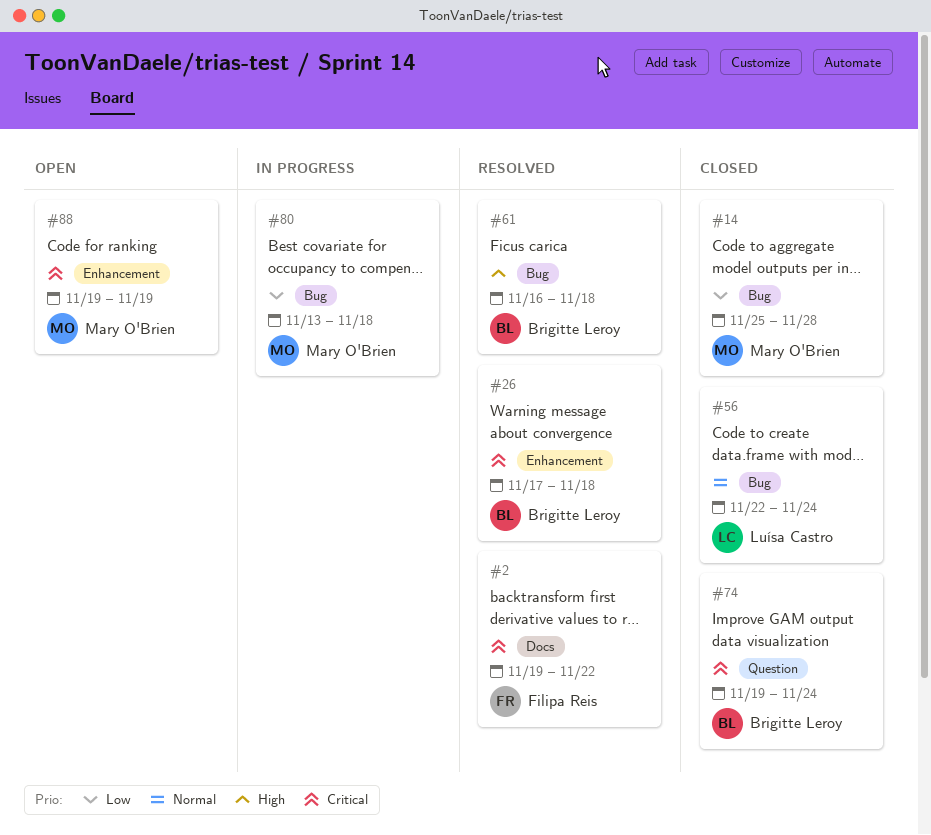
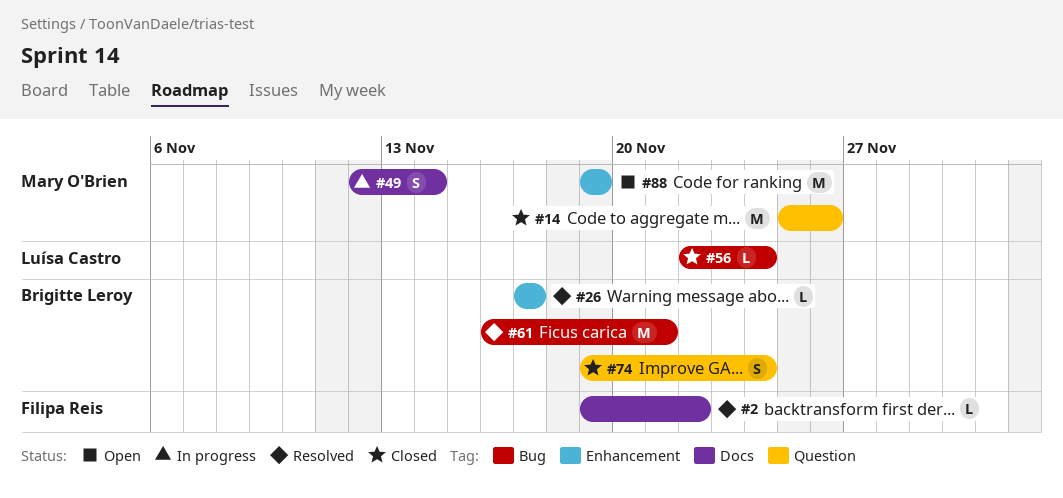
#14, label: Bug -> Question
#14, due: Nov 28 -> Nov 26
#26, due: Nov 18 -> Nov 17
#49: none -> present
#61, due: Nov 18 -> Nov 21
#80: present -> none

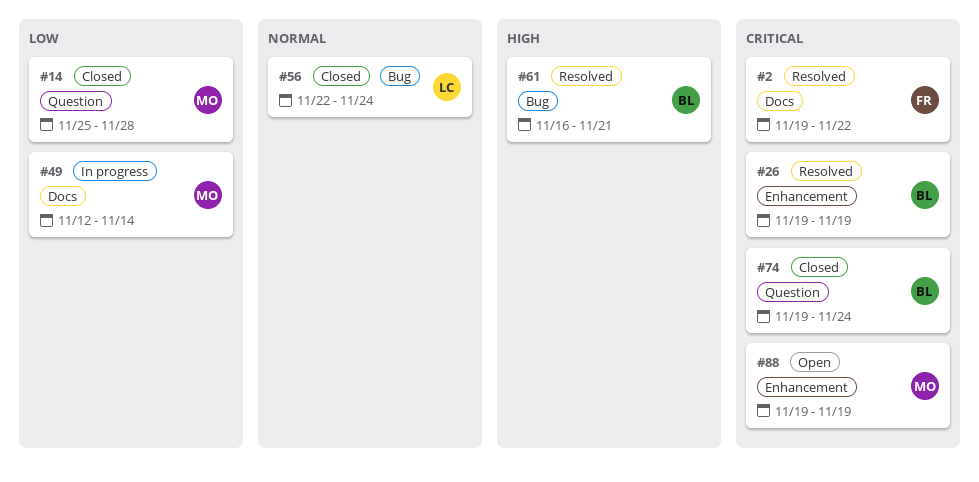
#14, due: Nov 26 -> Nov 28
#26, start: Nov 17 -> Nov 19
#26, due: Nov 17 -> Nov 19

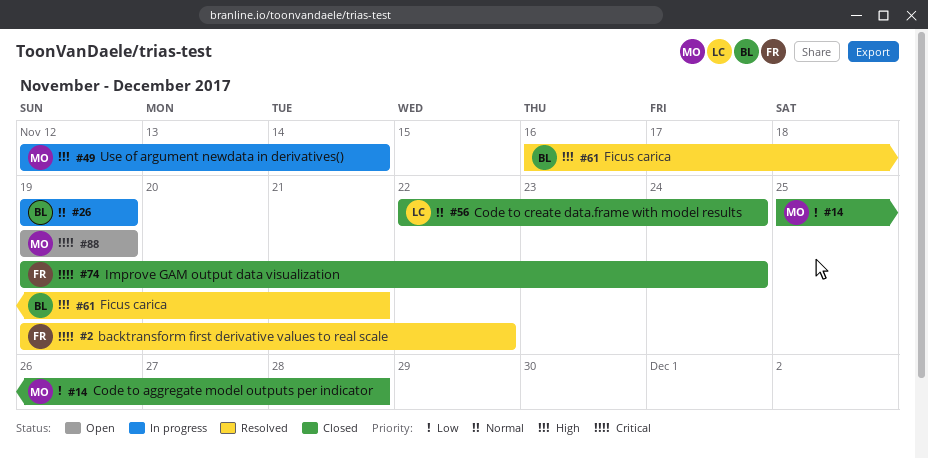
#26, status: Resolved -> In progress
#26, priority: Critical -> Normal
#49, priority: Low -> High
#74, owner: BL -> FR

